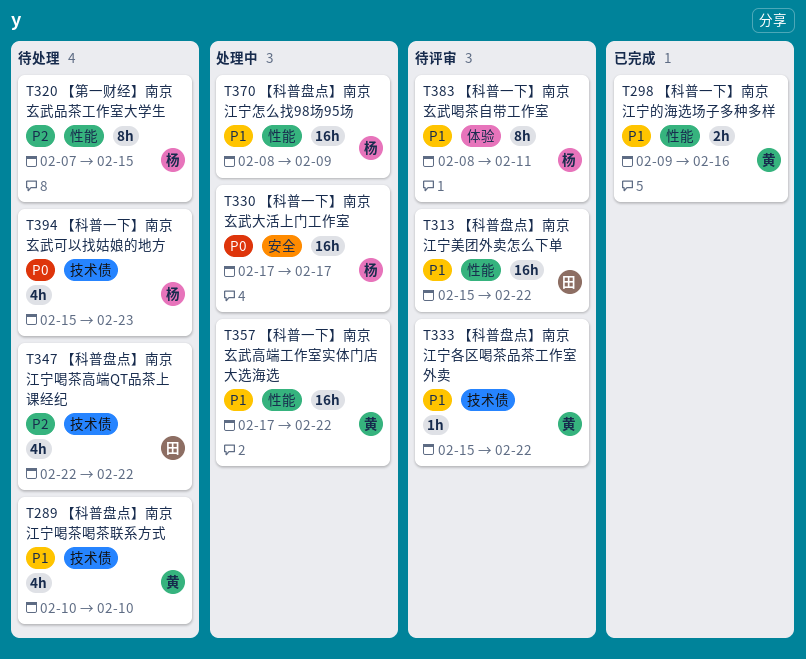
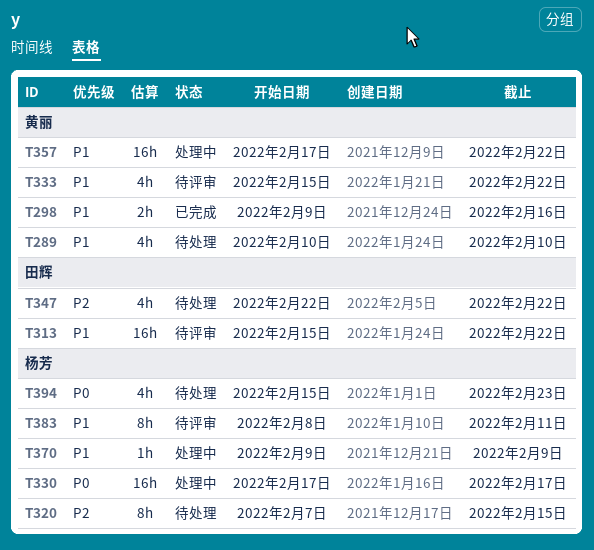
T333, estimate: 1h -> 4h
T370, estimate: 16h -> 1h
T370, start: Feb 8 -> Feb 9

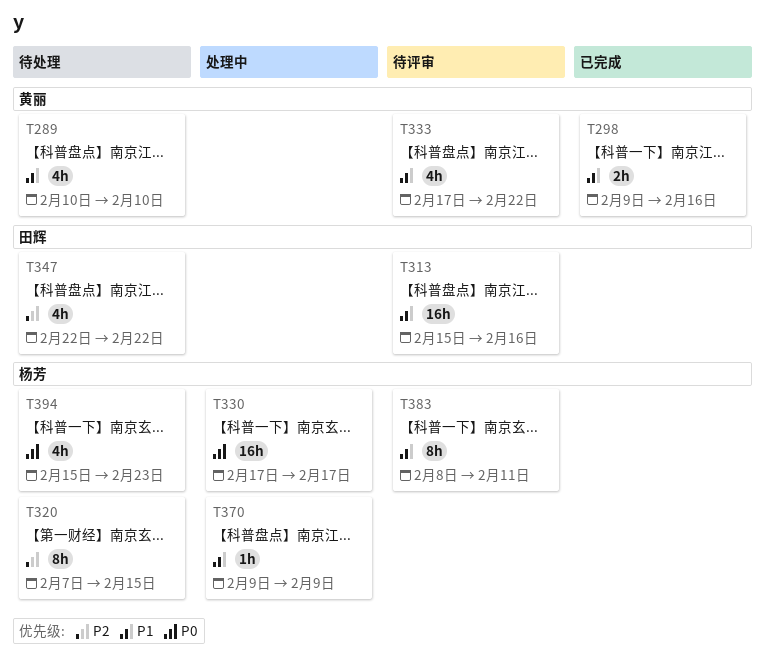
T313, due: Feb 22 -> Feb 16
T333, start: Feb 15 -> Feb 17
T357: present -> none

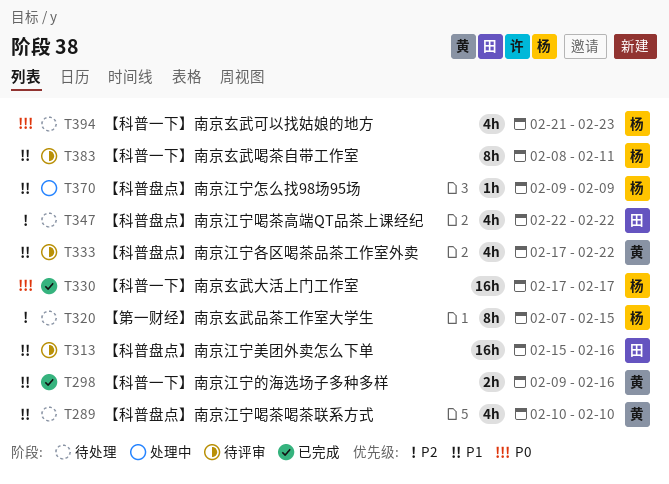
T330, status: 处理中 -> 已完成
T394, start: Feb 15 -> Feb 21

